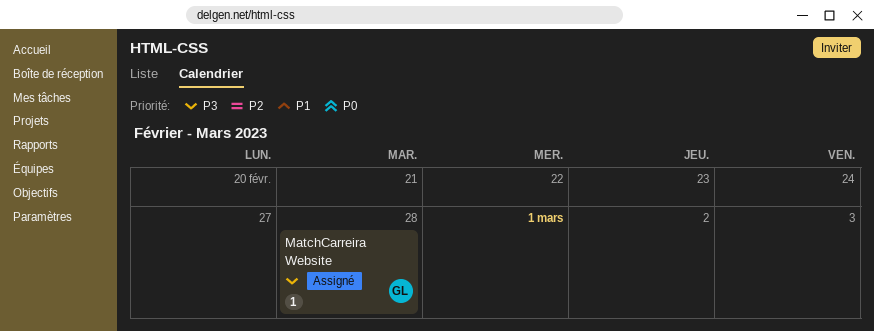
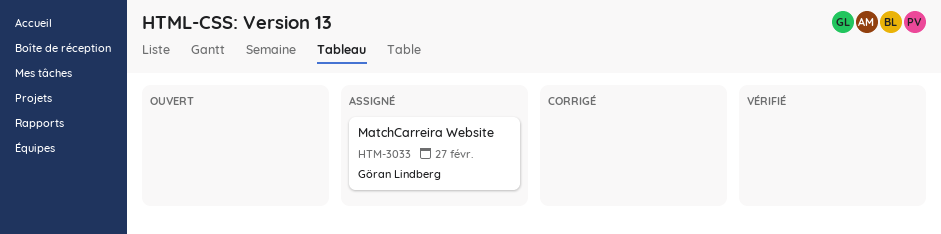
MatchCarreira Website, due: Feb 28 -> Feb 27

